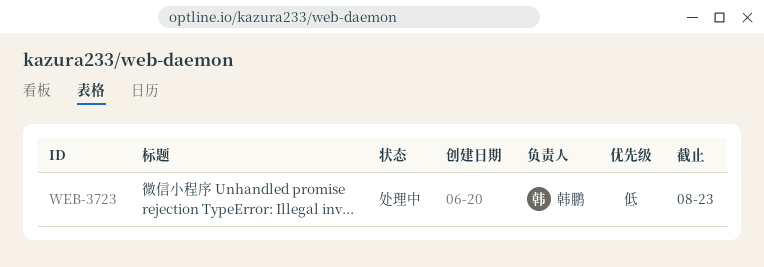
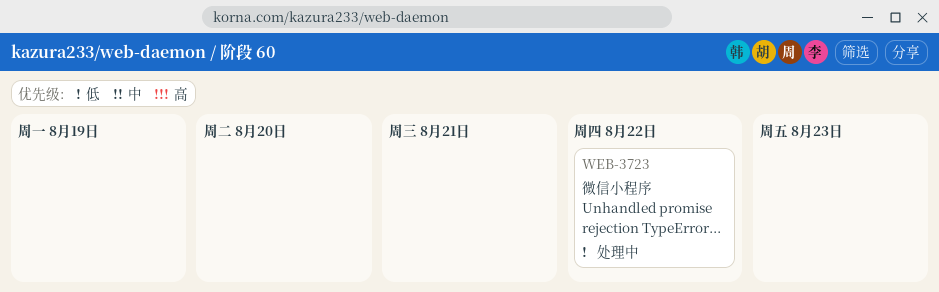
WEB-3723, due: Aug 23 -> Aug 22

